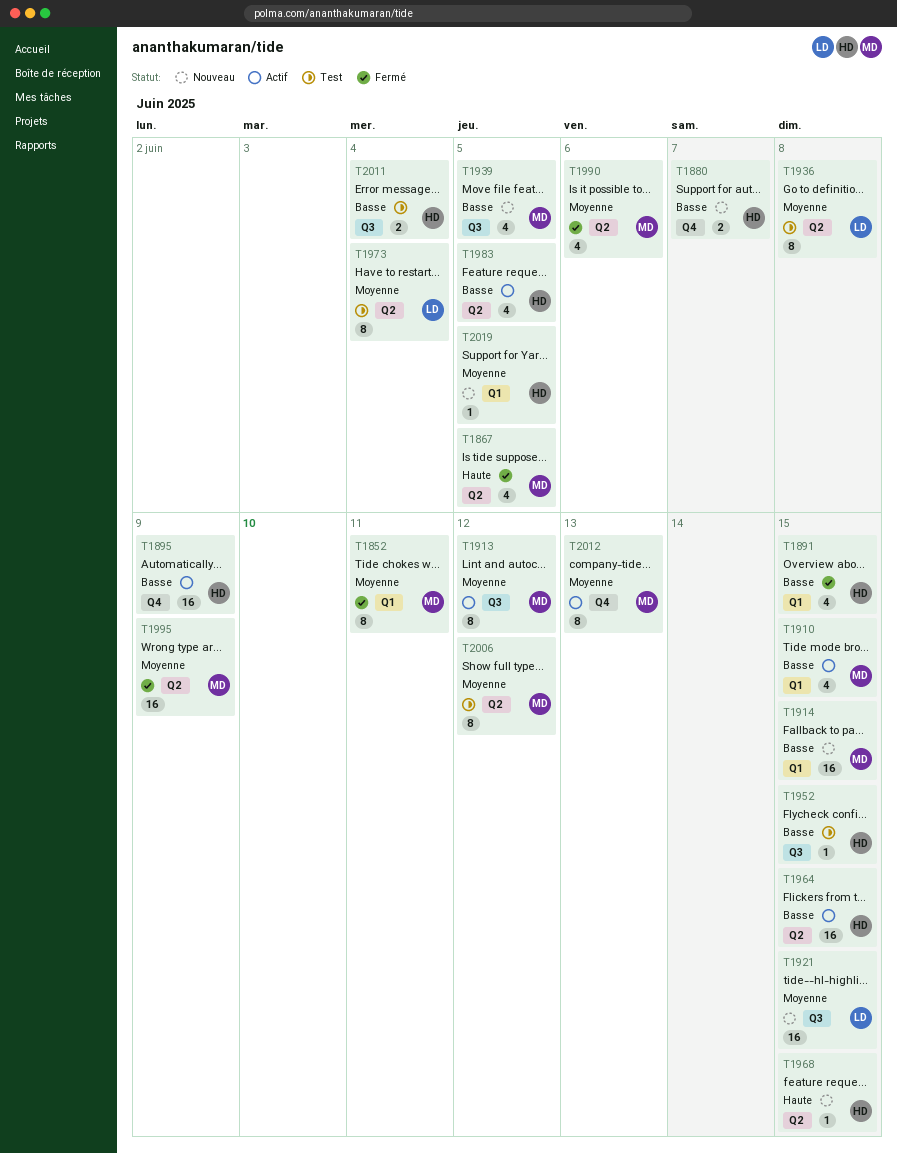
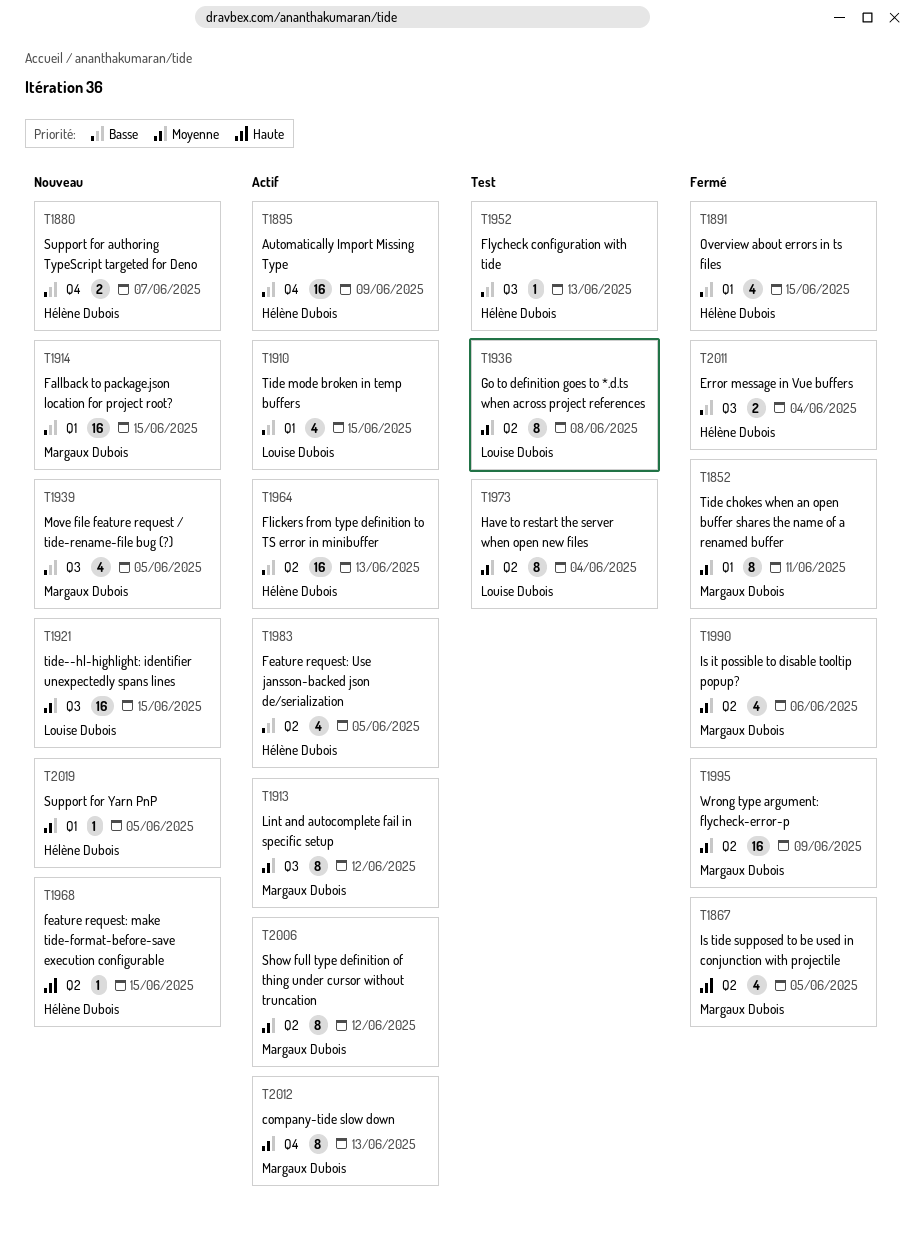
T1910, owner: Margaux Dubois -> Louise Dubois
T1952, due: Jun 15 -> Jun 13
T1964, due: Jun 15 -> Jun 13
T2006, status: Test -> Actif
T2011, status: Test -> Fermé

